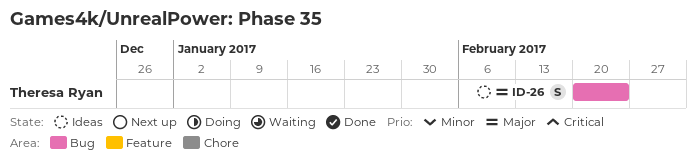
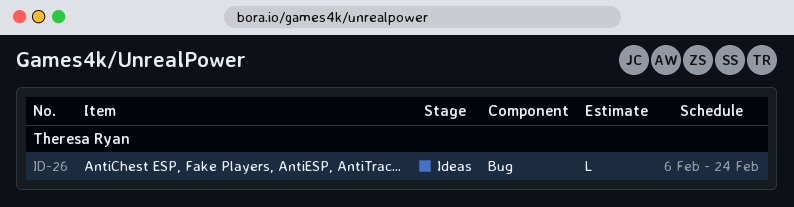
ID-26, estimate: S -> L
ID-26, start: Feb 20 -> Feb 6

